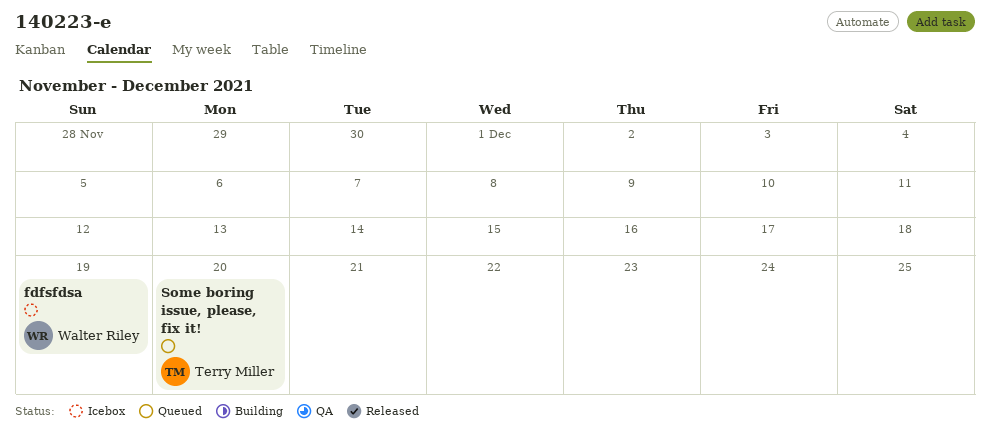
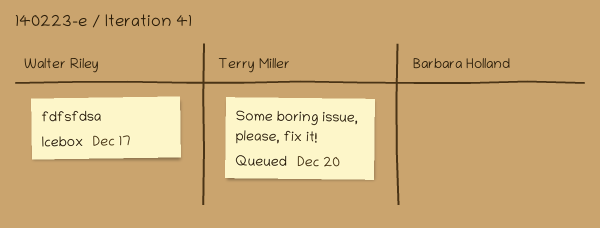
fdfsfdsa, due: Dec 19 -> Dec 17

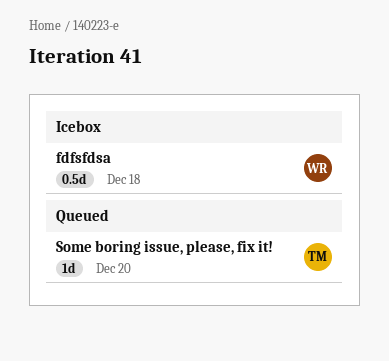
fdfsfdsa, due: Dec 17 -> Dec 18

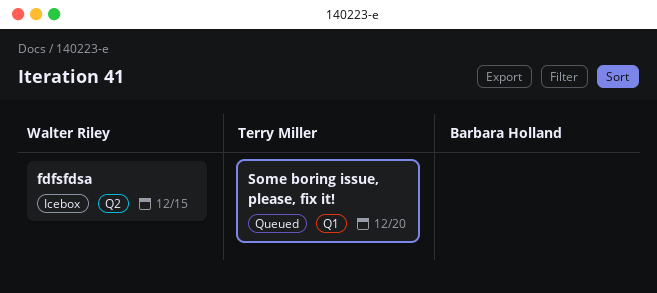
fdfsfdsa, due: Dec 18 -> Dec 15

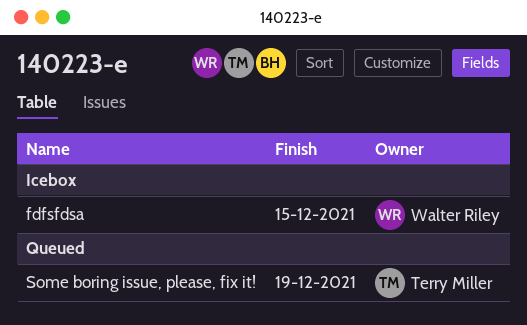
Some boring issue, please, fix it!, due: Dec 20 -> Dec 19

